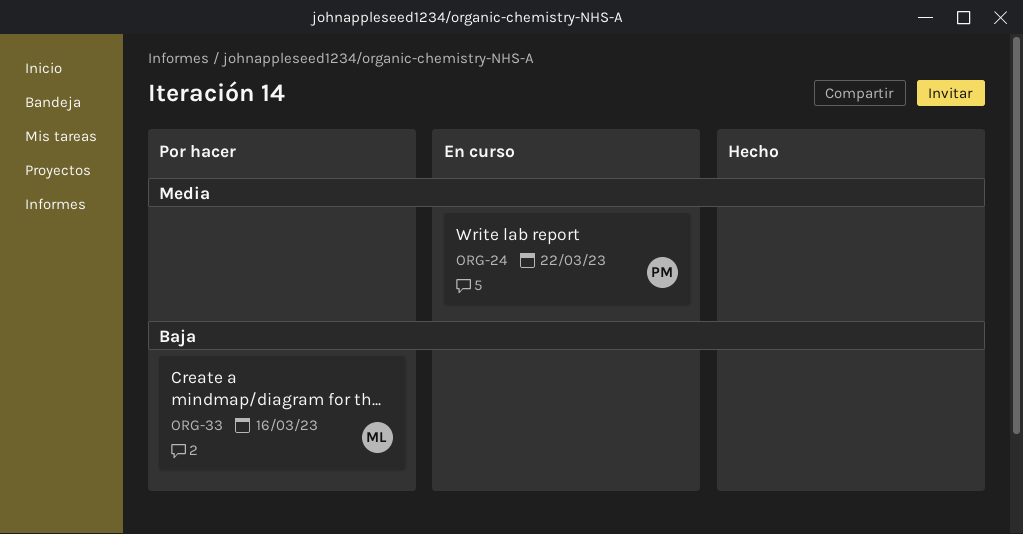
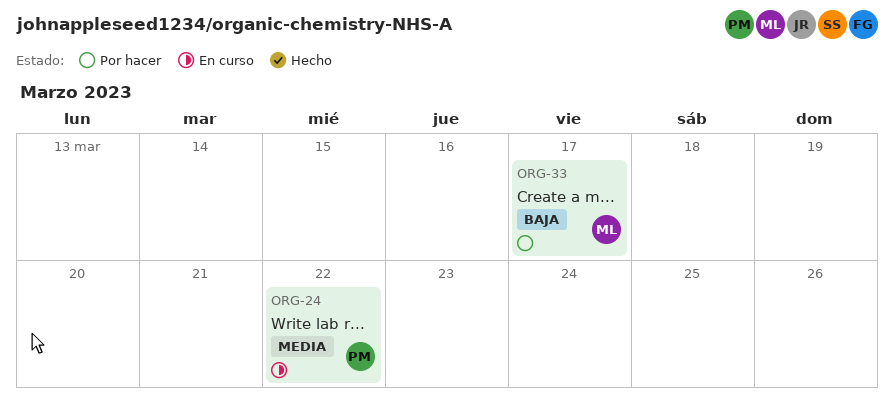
ORG-33, due: Mar 16 -> Mar 17

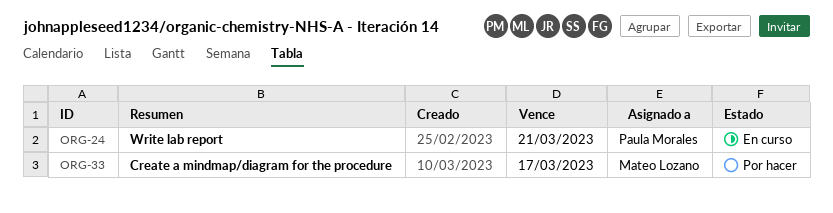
ORG-24, due: Mar 22 -> Mar 21

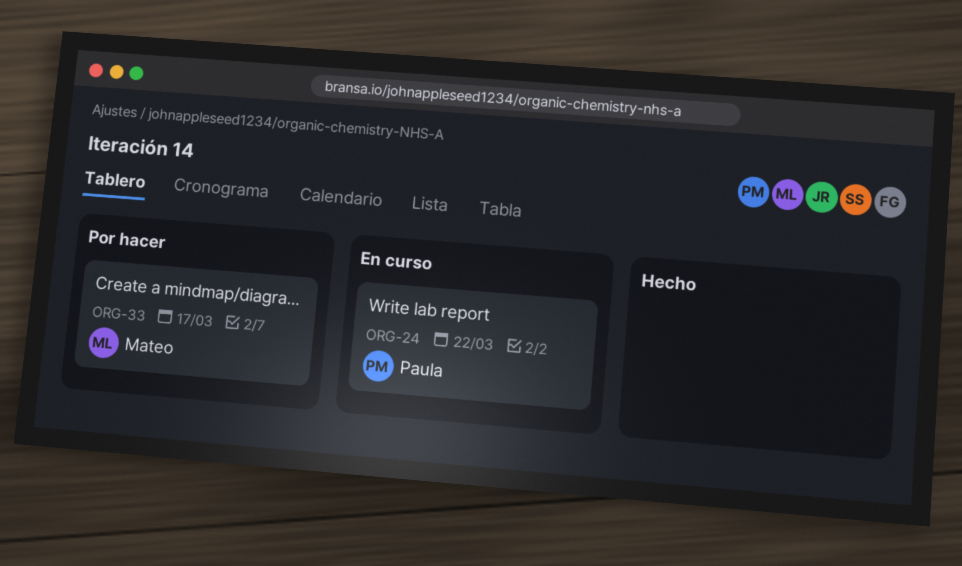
ORG-24, due: Mar 21 -> Mar 22

